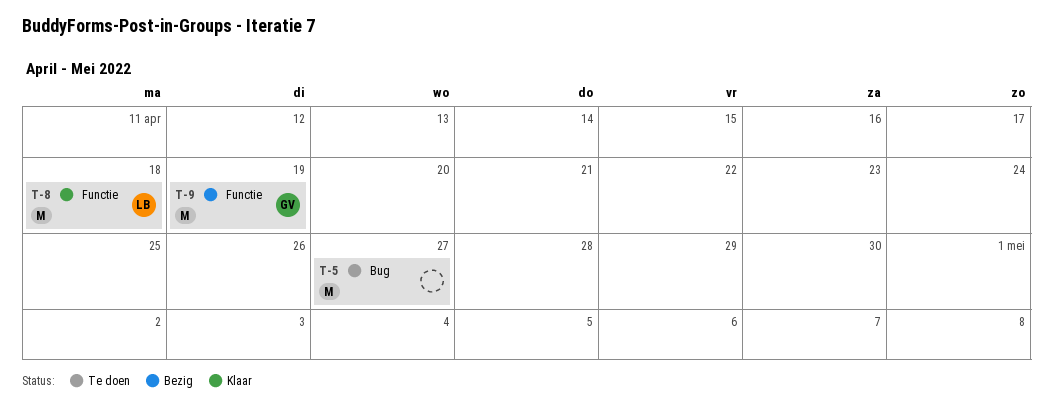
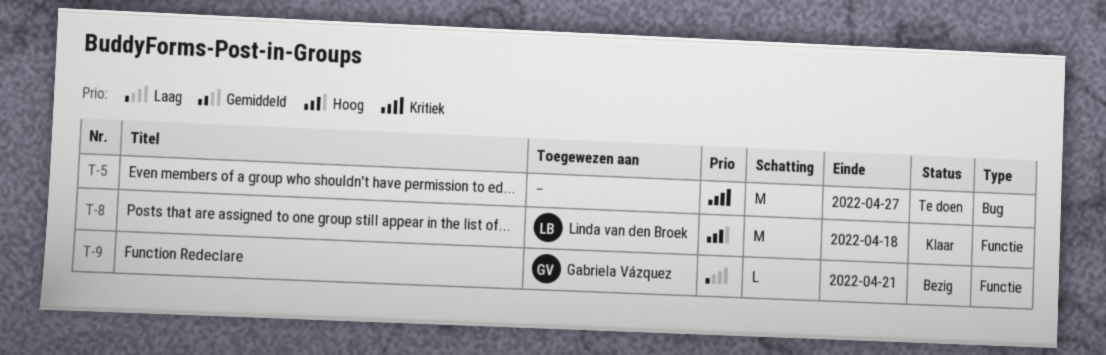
T-9, estimate: M -> L
T-9, due: Apr 19 -> Apr 21

